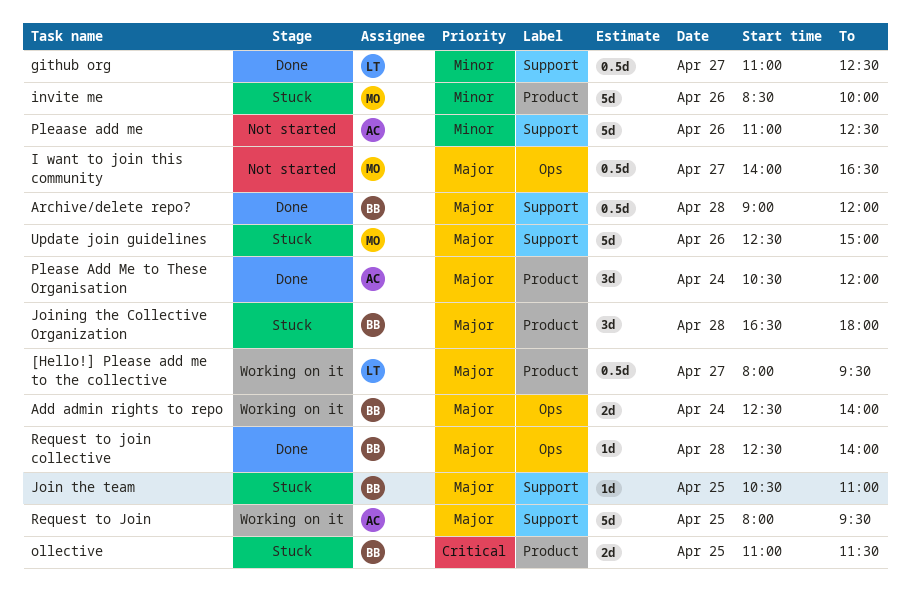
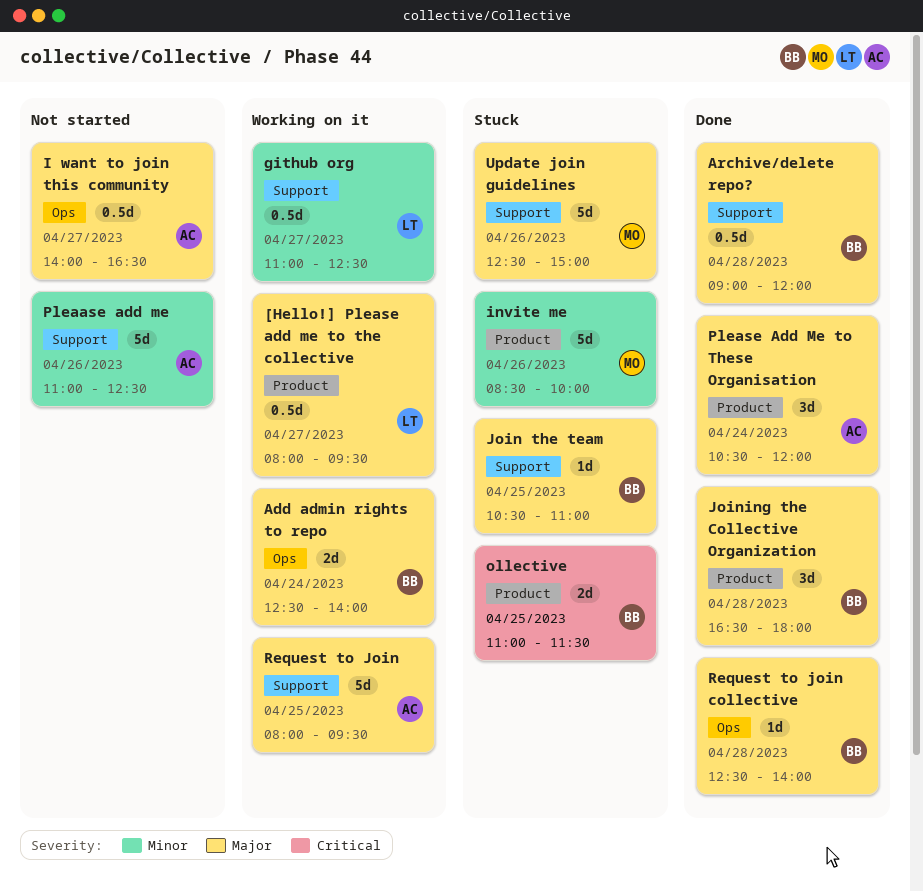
github org, status: Done -> Working on it
I want to join this community, owner: MO -> AC
Joining the Collective Organization, status: Stuck -> Done

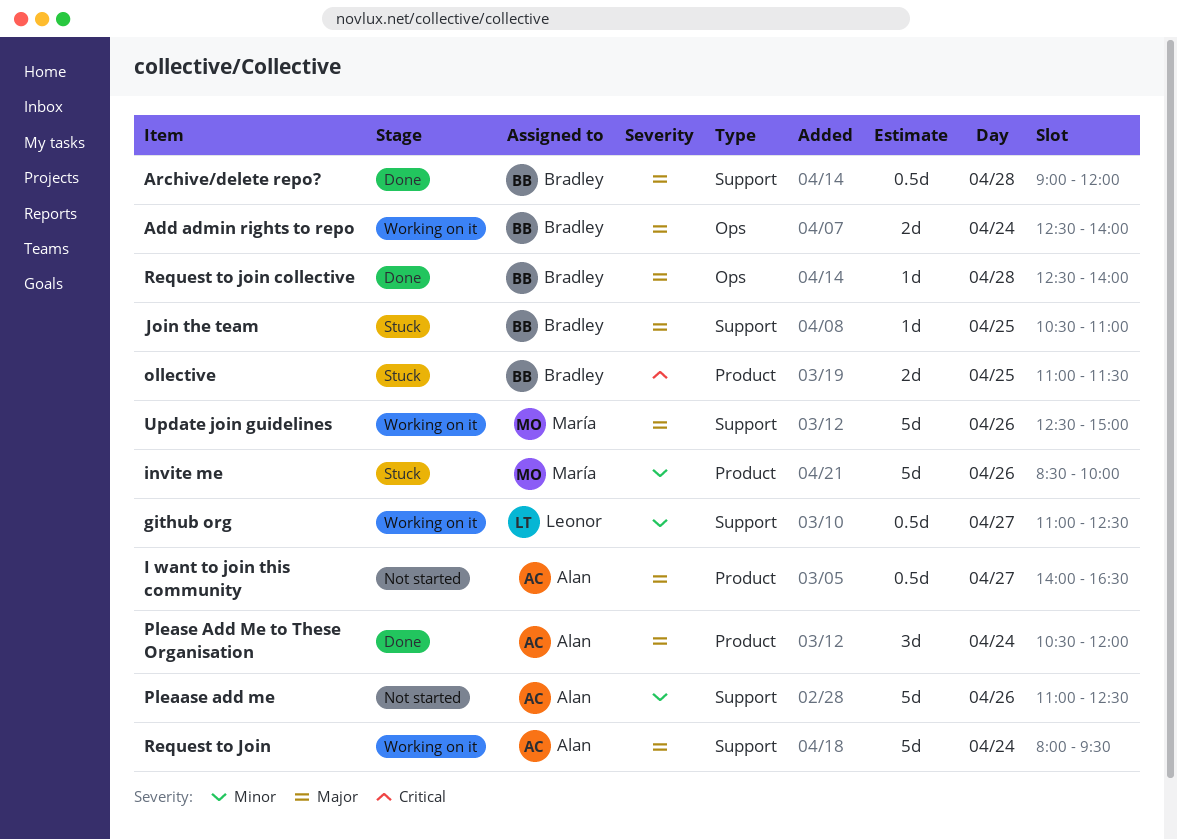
[Hello!] Please add me to the collective: present -> none
I want to join this community, label: Ops -> Product
Joining the Collective Organization: present -> none
Request to Join, day: Apr 25 -> Apr 24
Update join guidelines, status: Stuck -> Working on it

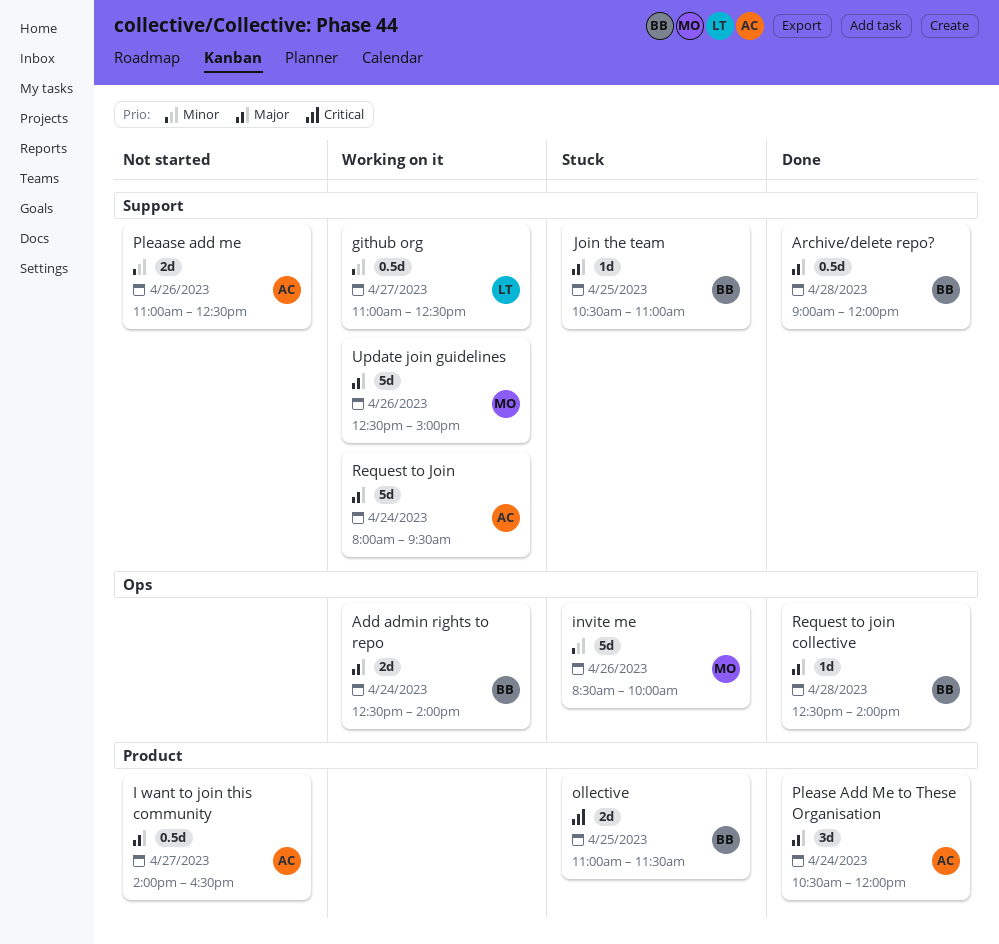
invite me, label: Product -> Ops
Pleaase add me, estimate: 5d -> 2d

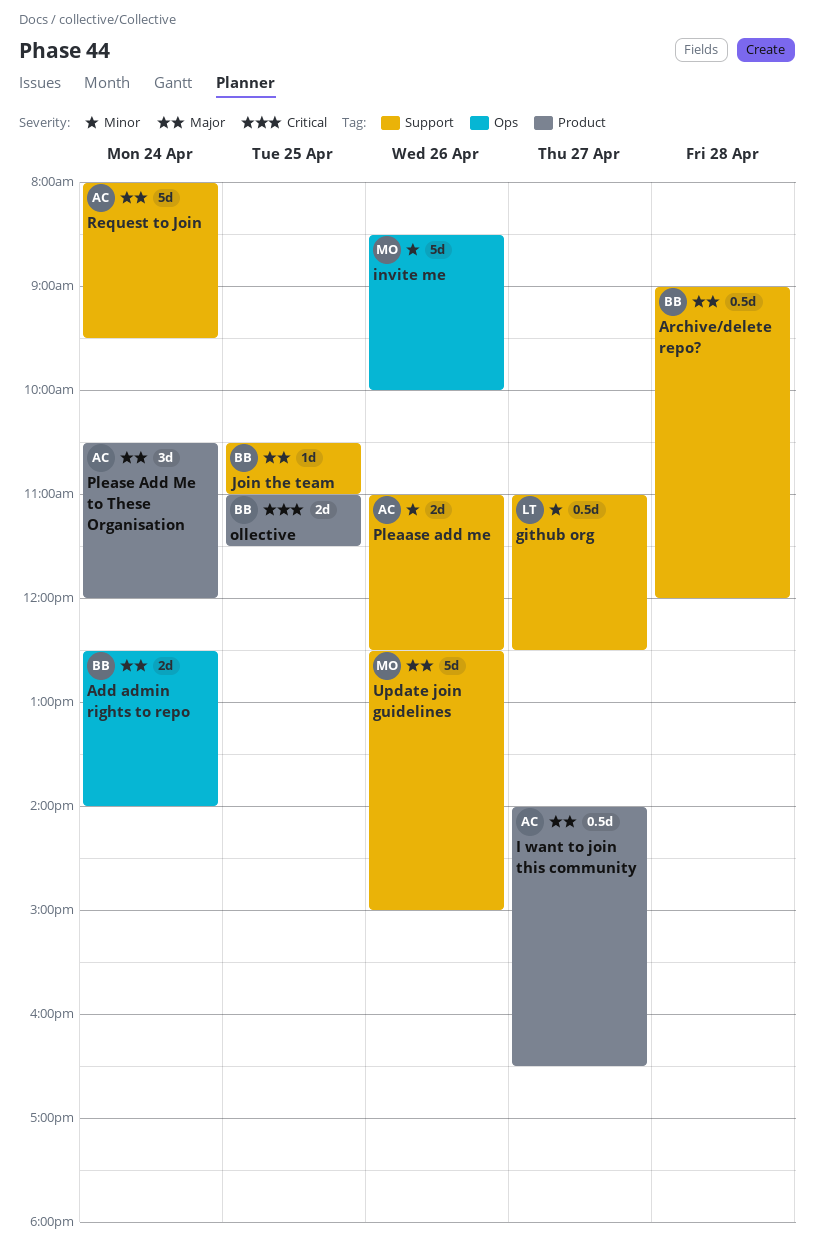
Request to join collective: present -> none

